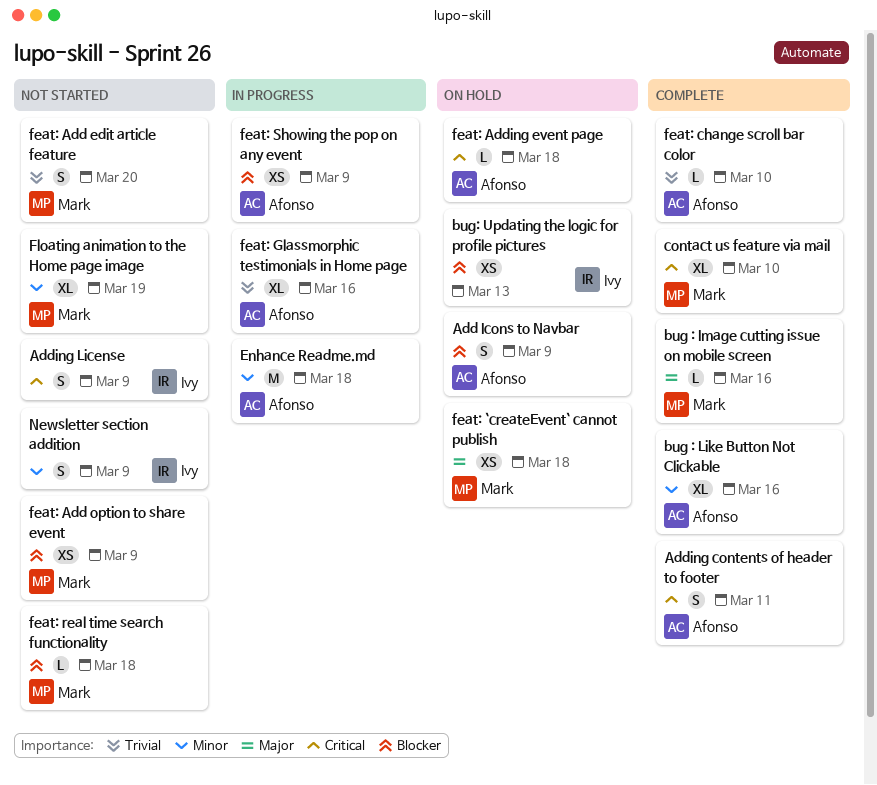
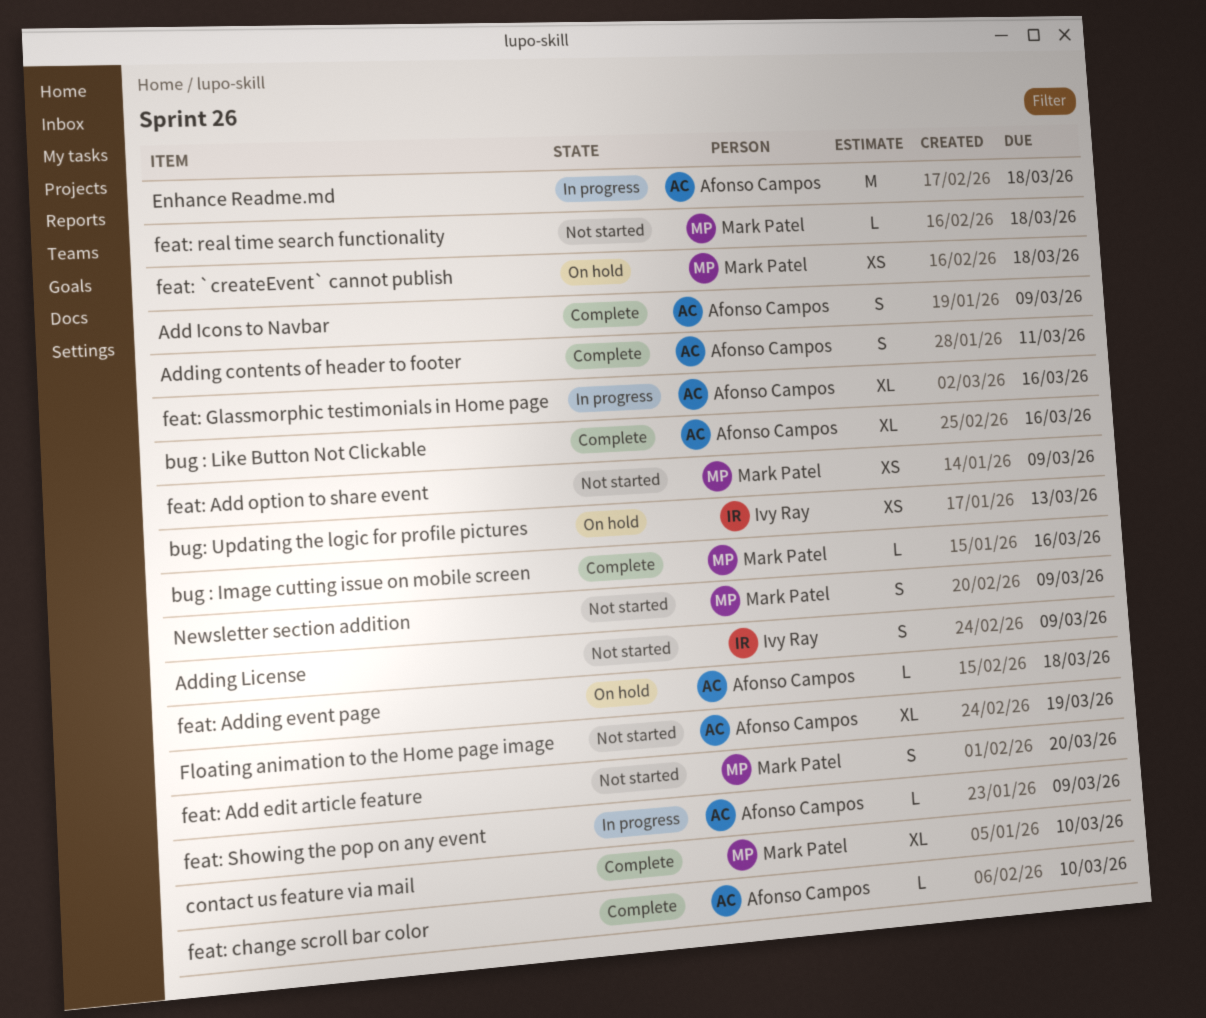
Add Icons to Navbar, status: On hold -> Complete
feat: Showing the pop on any event, estimate: XS -> L
Floating animation to the Home page image, owner: Mark Patel -> Afonso Campos
Newsletter section addition, owner: Ivy Ray -> Mark Patel

